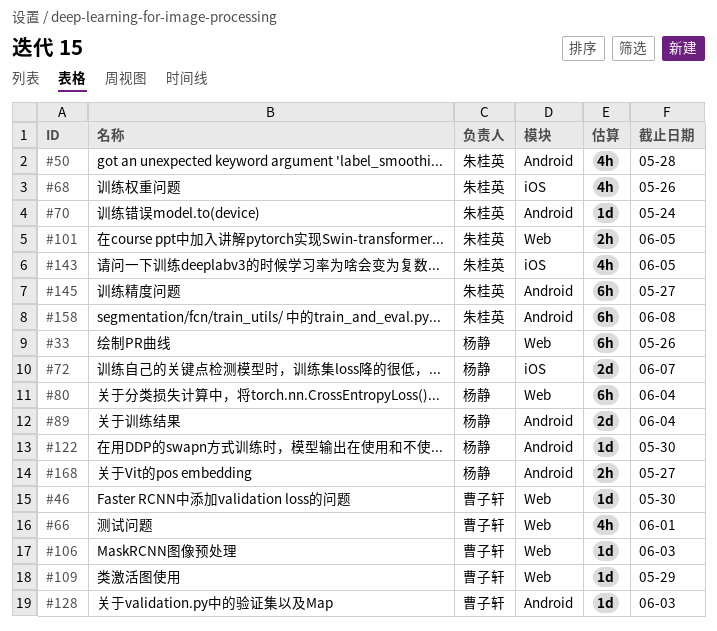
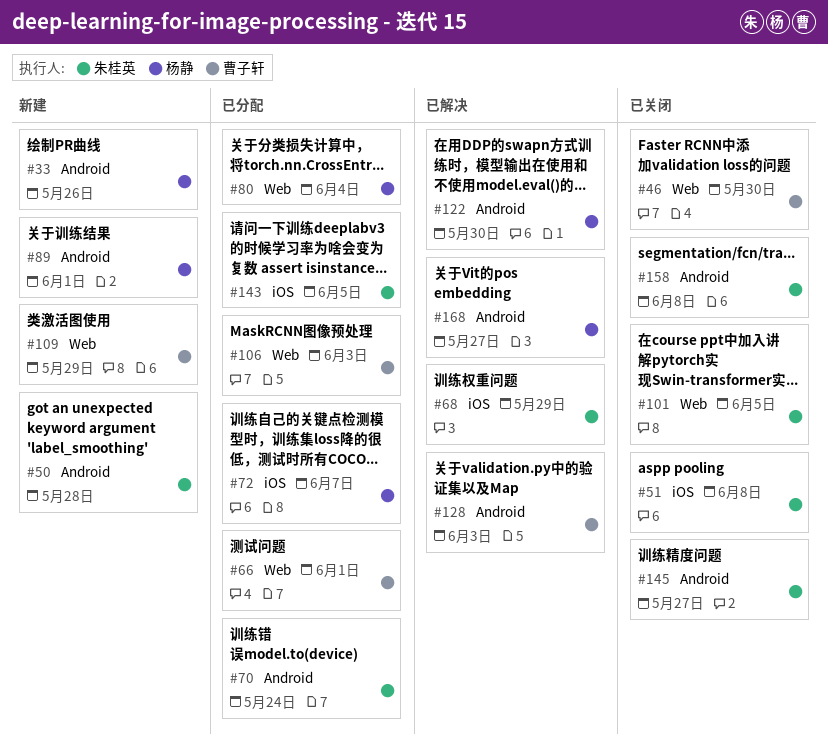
#33, label: Web -> Android
#51: none -> present
#68, due: May 26 -> May 29
#89, due: Jun 4 -> Jun 1

